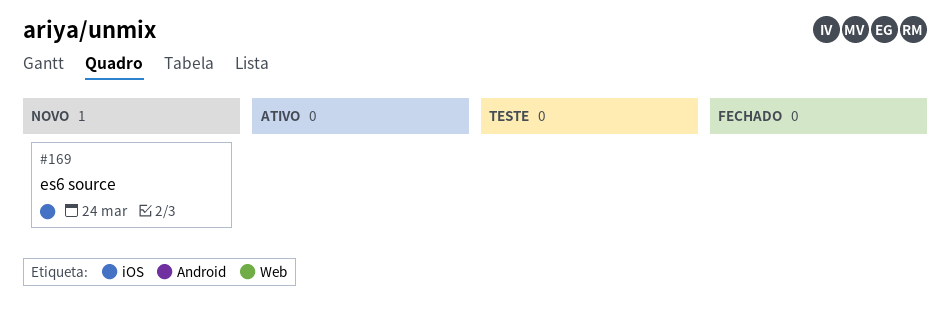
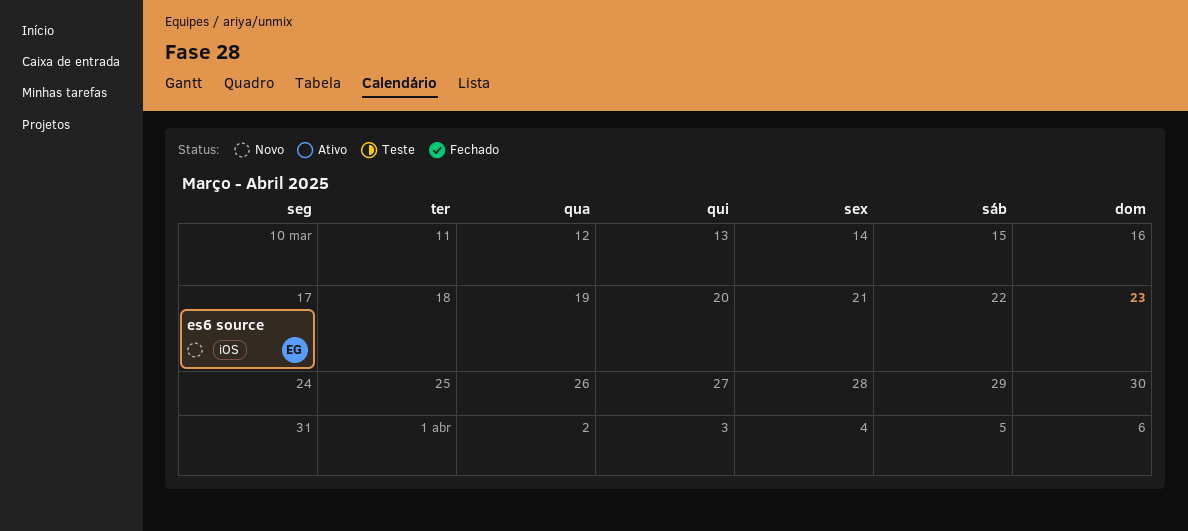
es6 source, due: Mar 24 -> Mar 17

